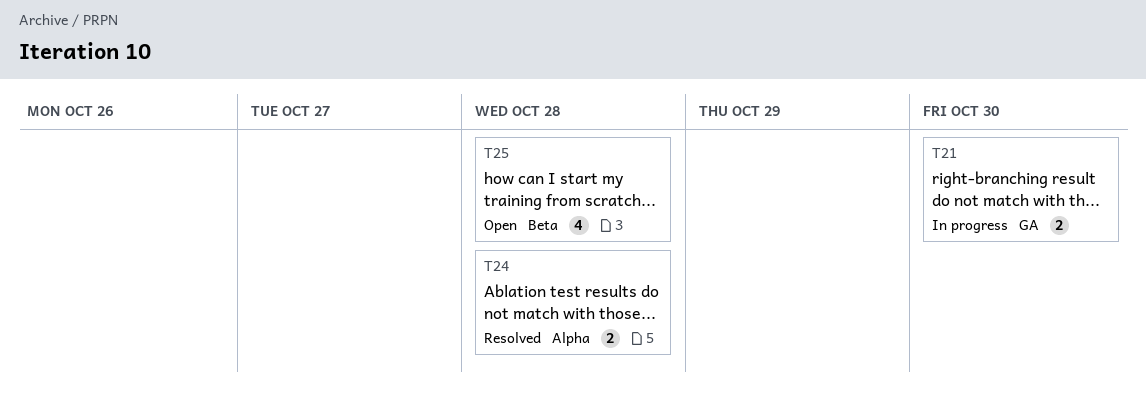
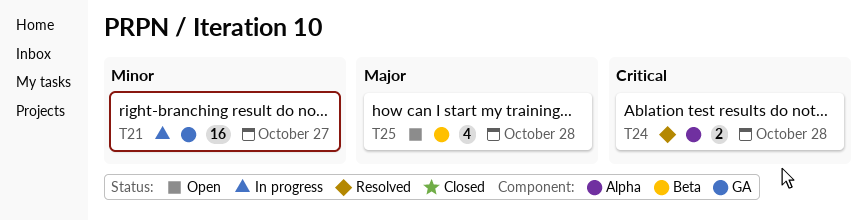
T21, estimate: 2 -> 16
T21, due: Oct 30 -> Oct 27

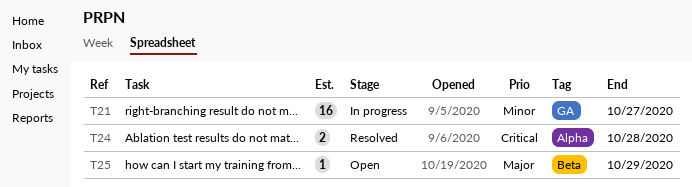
T25, estimate: 4 -> 1
T25, due: Oct 28 -> Oct 29

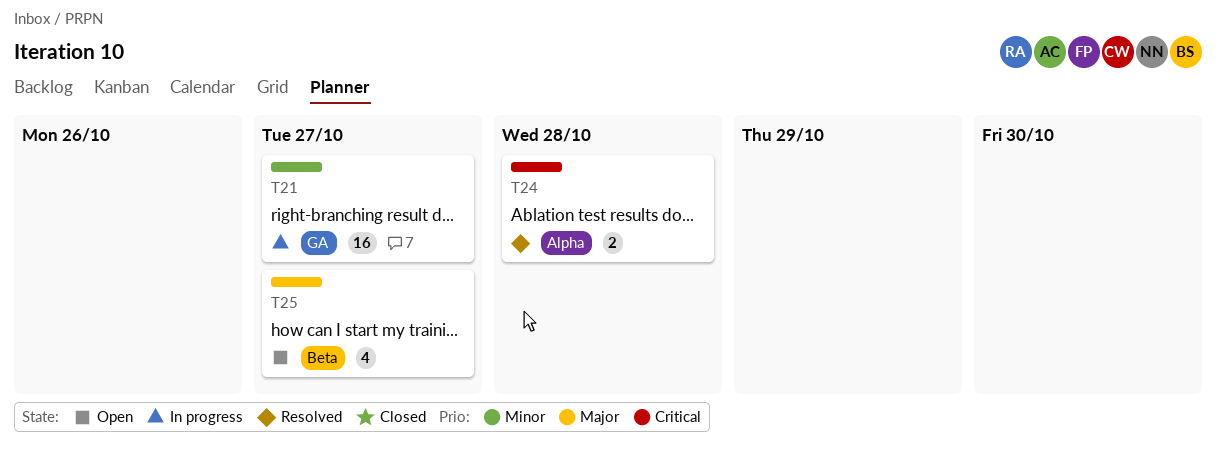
T25, estimate: 1 -> 4
T25, due: Oct 29 -> Oct 27

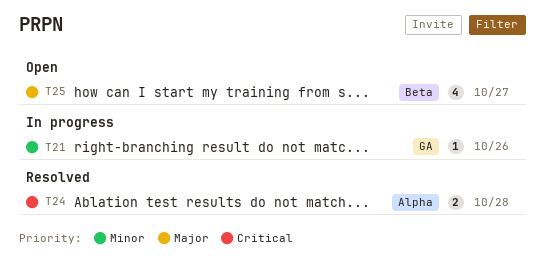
T21, estimate: 16 -> 1
T21, due: Oct 27 -> Oct 26

